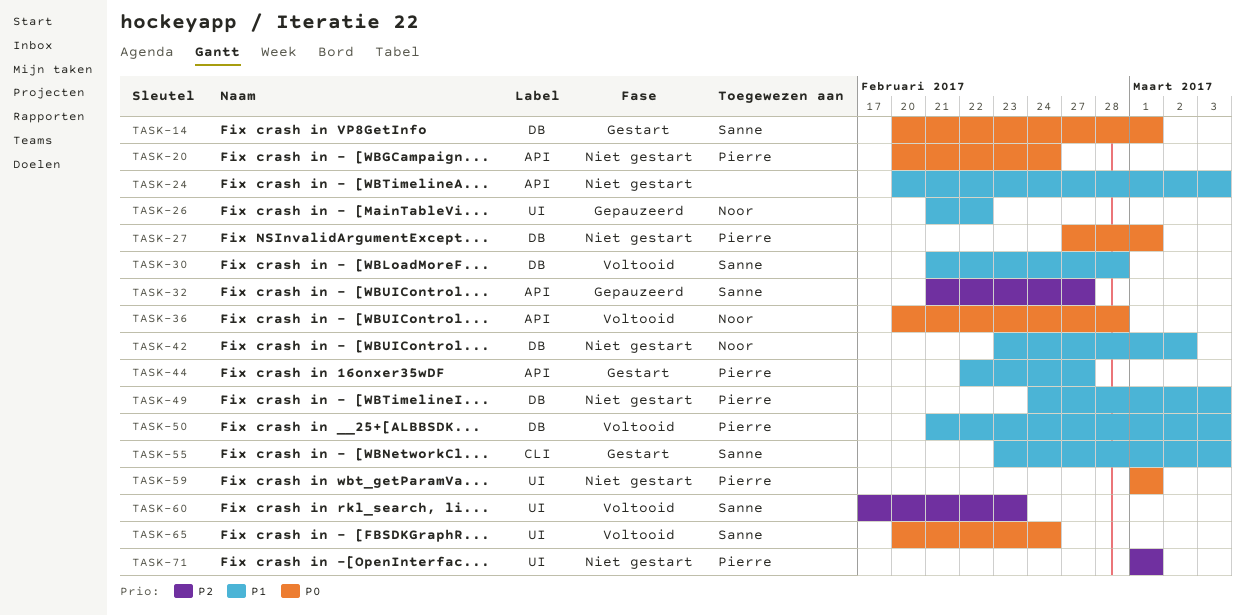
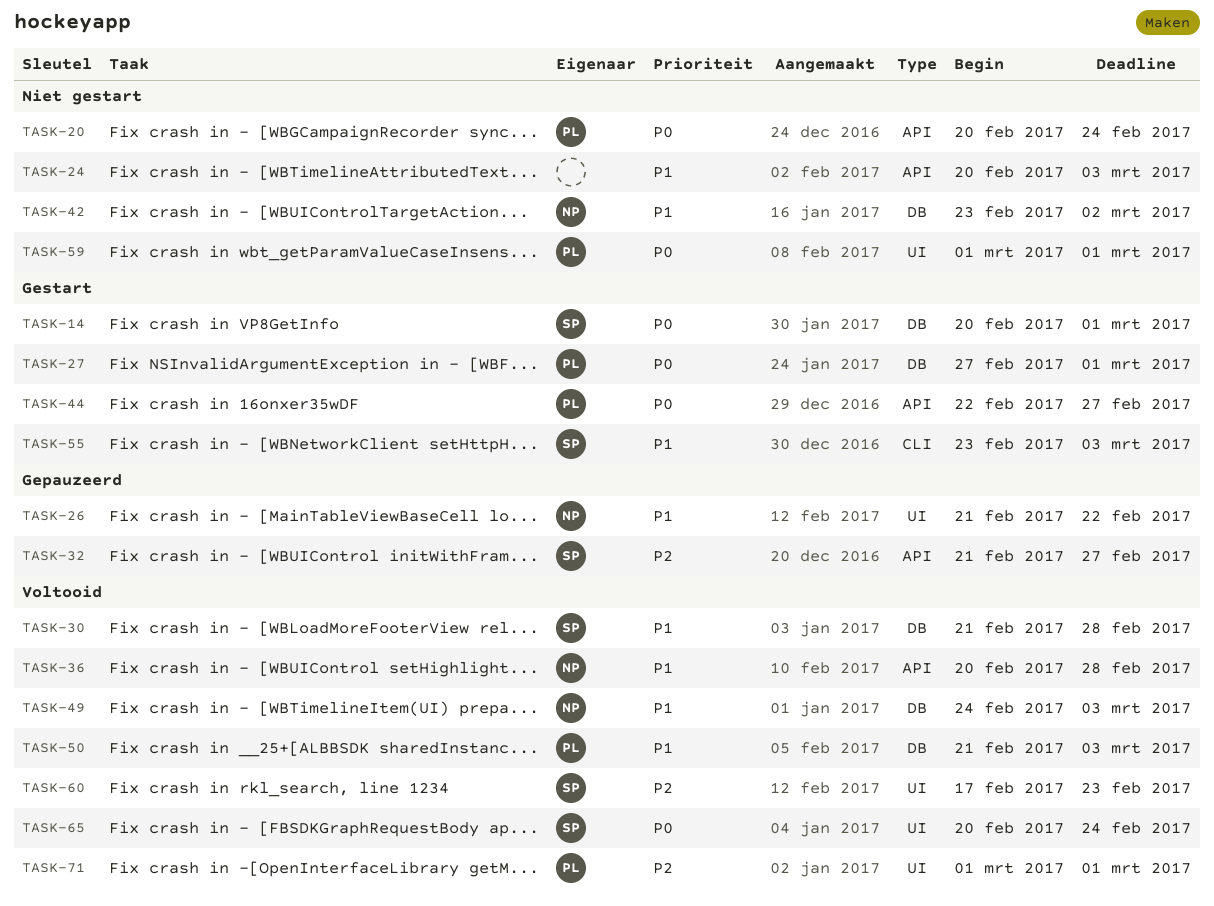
TASK-27, status: Niet gestart -> Gestart
TASK-36, priority: P0 -> P1
TASK-44, priority: P1 -> P0
TASK-49, status: Niet gestart -> Voltooid
TASK-49, owner: Pierre -> Noor
TASK-71, status: Niet gestart -> Voltooid

